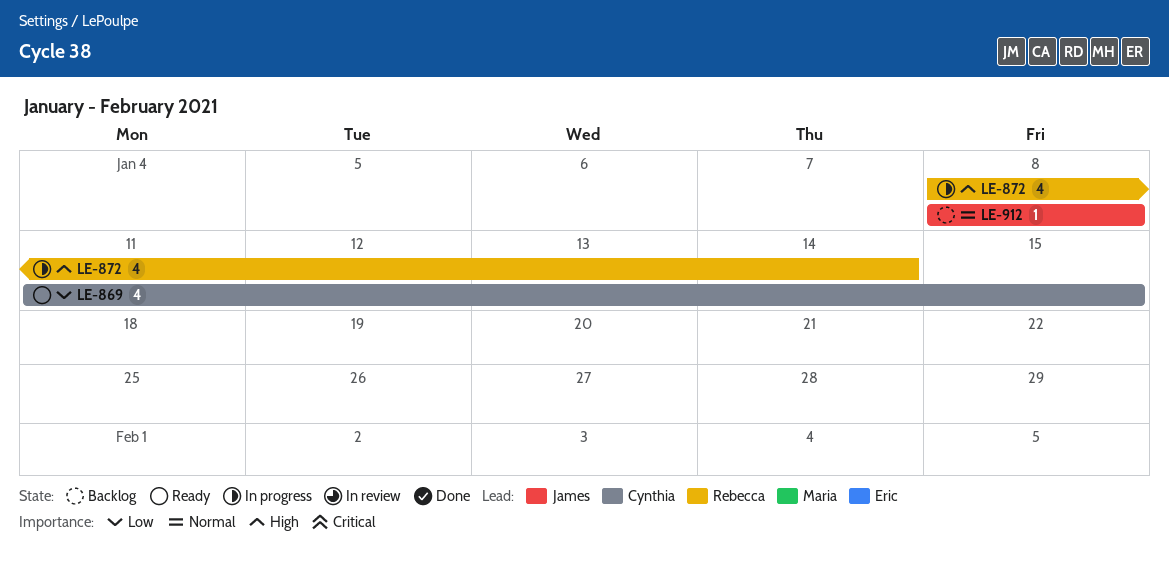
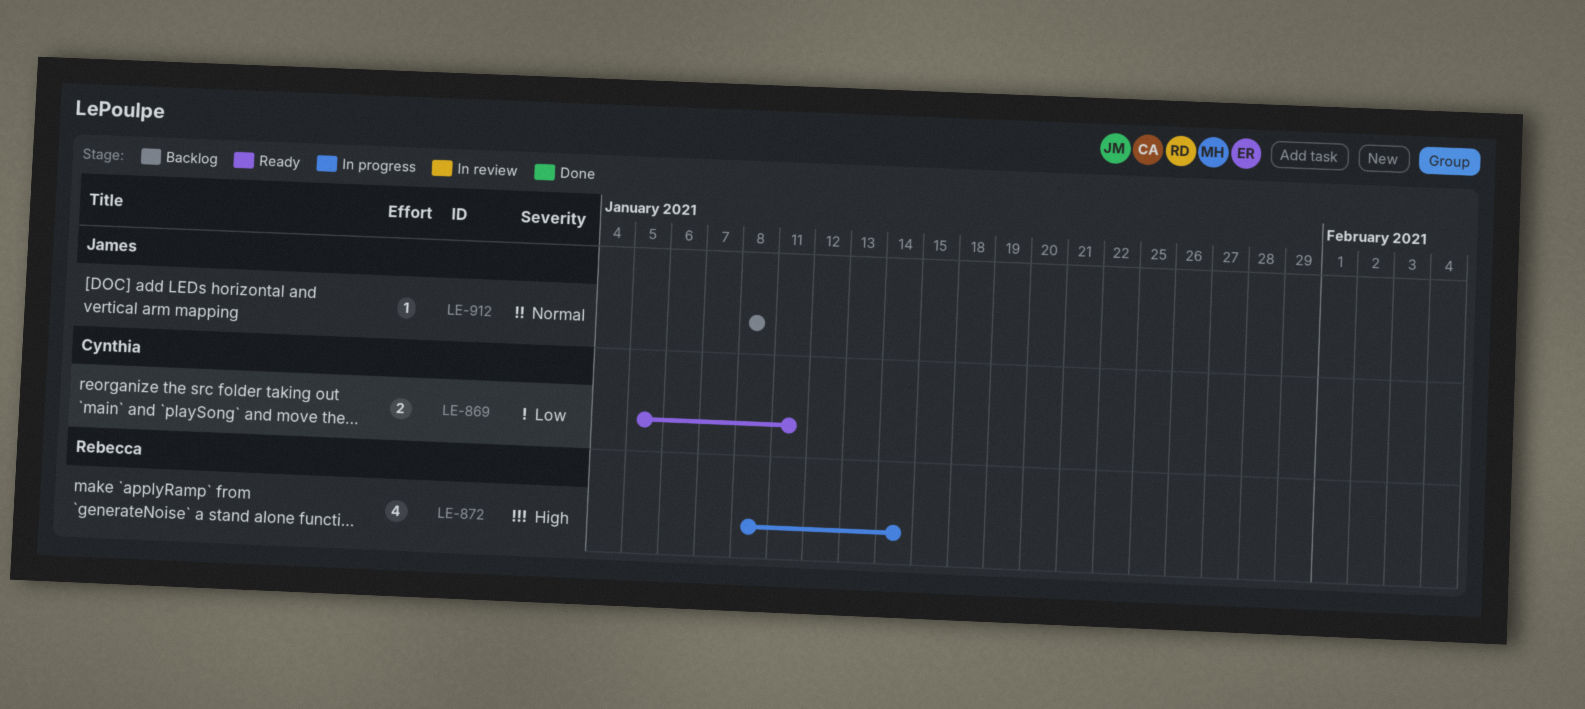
LE-869, estimate: 4 -> 2
LE-869, start: Jan 11 -> Jan 5
LE-869, due: Jan 15 -> Jan 11

